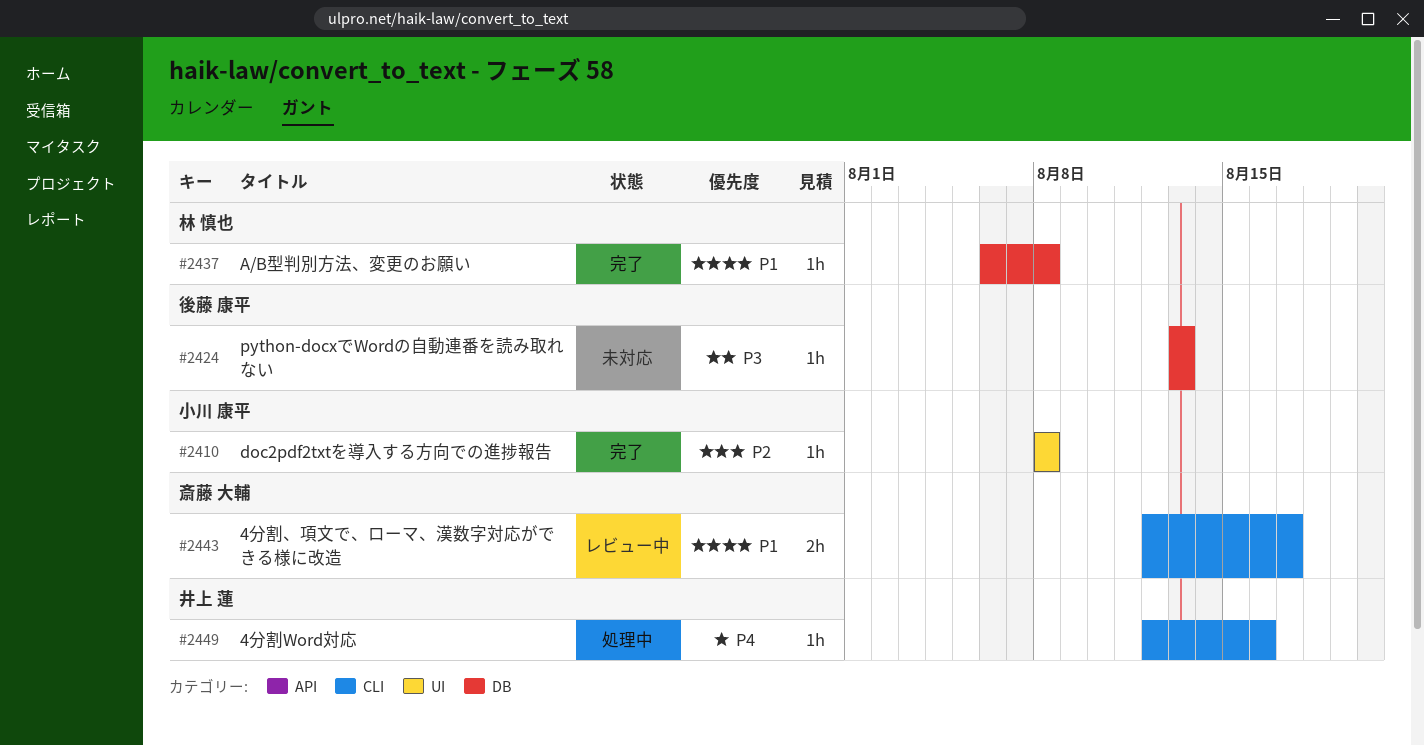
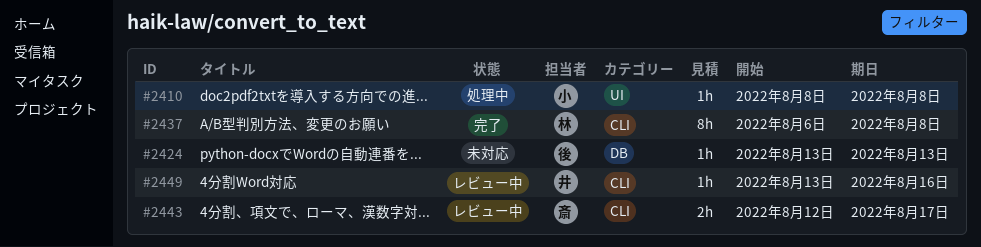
#2410, status: 完了 -> 処理中
#2437, label: DB -> CLI
#2437, estimate: 1h -> 8h
#2449, status: 処理中 -> レビュー中
#2449, start: Aug 12 -> Aug 13

